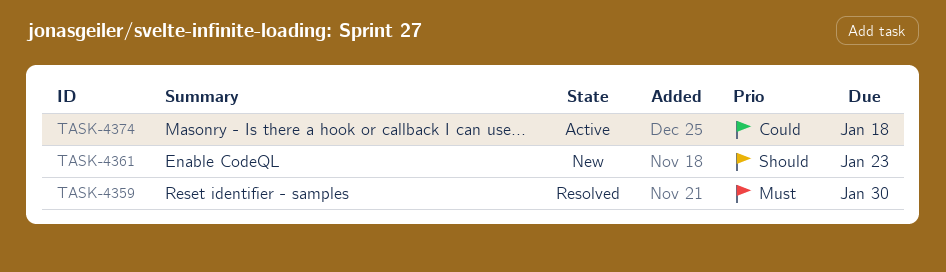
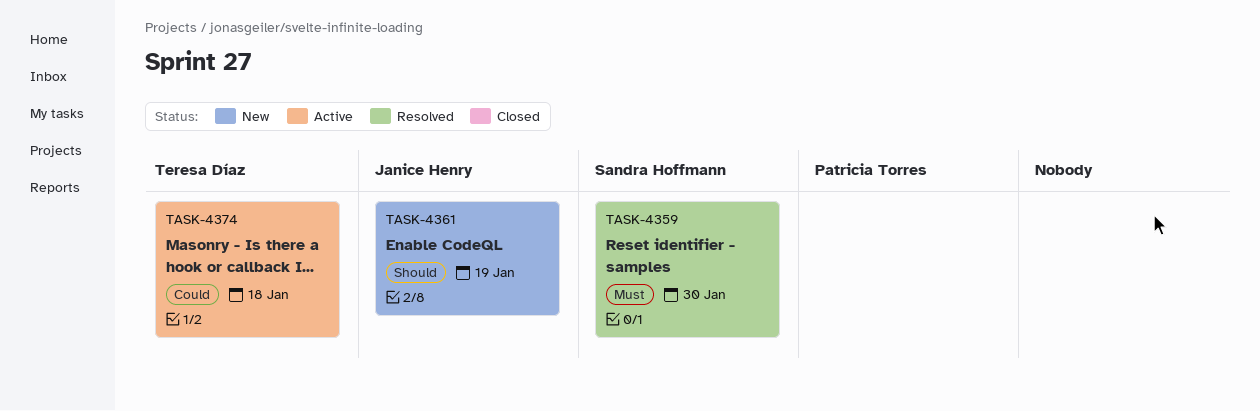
TASK-4361, due: Jan 23 -> Jan 19

